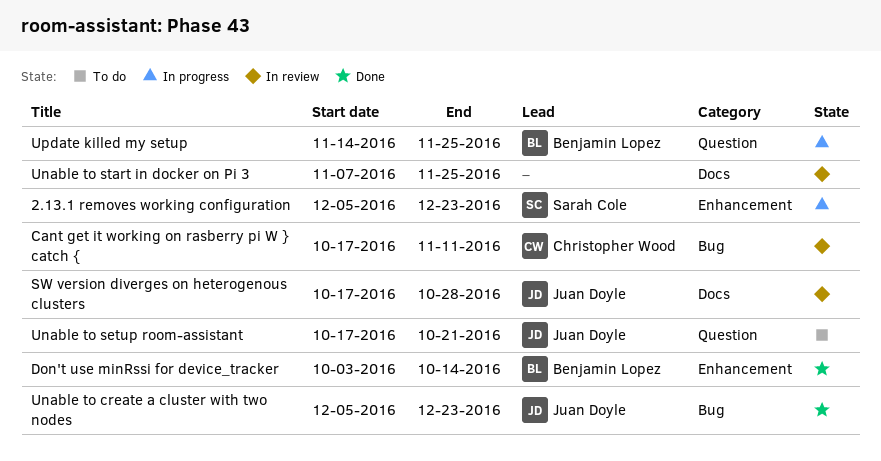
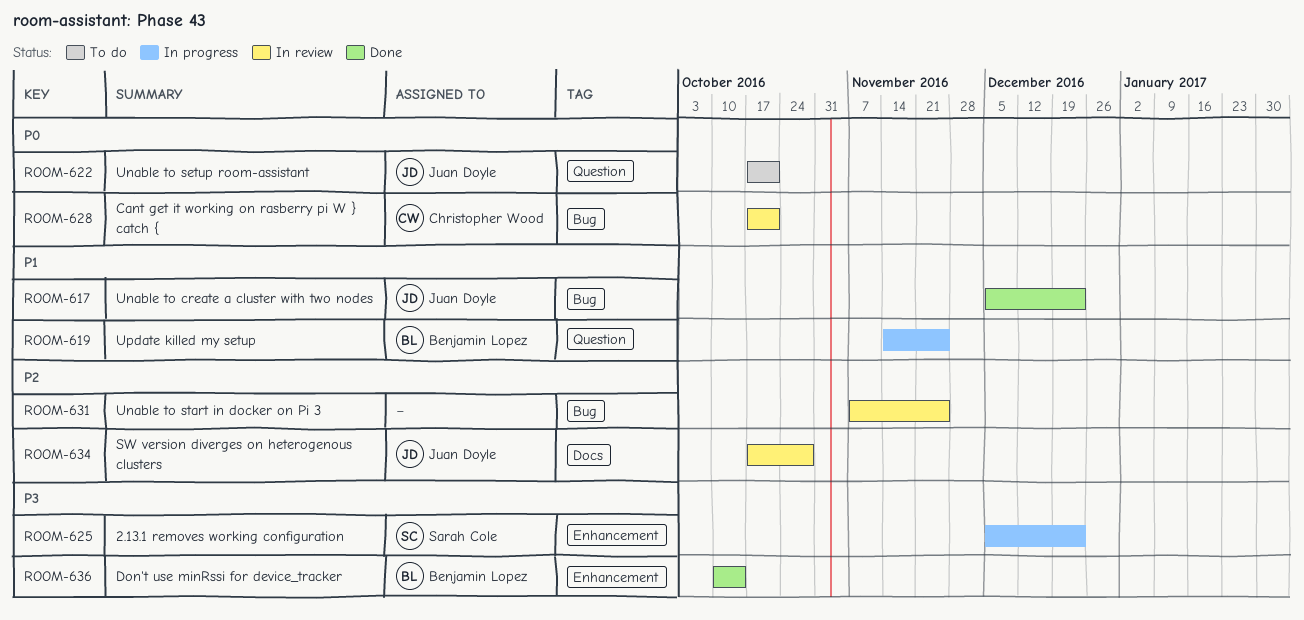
Cant get it working on rasberry pi W } catch {, due: Nov 11 -> Oct 21
Don't use minRssi for device_tracker, start: Oct 3 -> Oct 10
Unable to start in docker on Pi 3, label: Docs -> Bug

